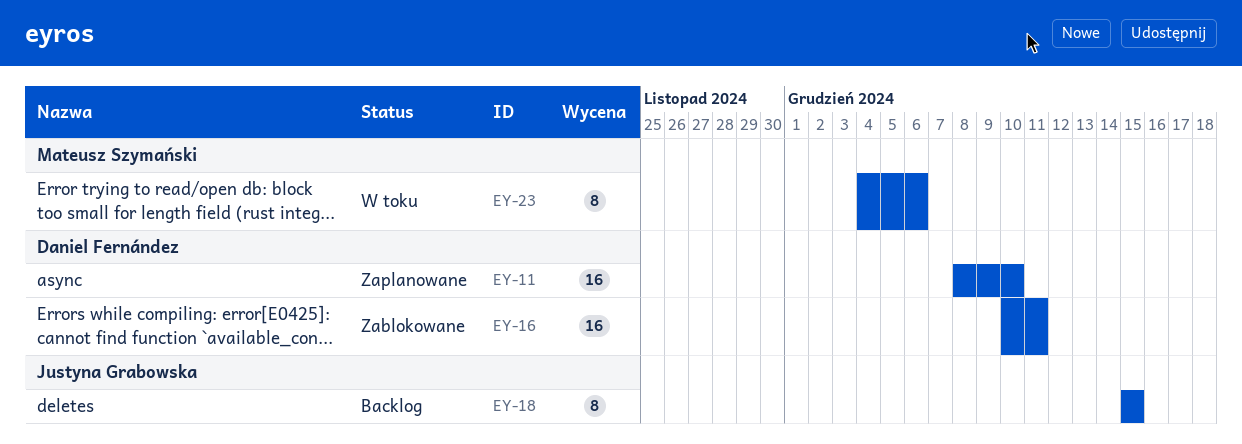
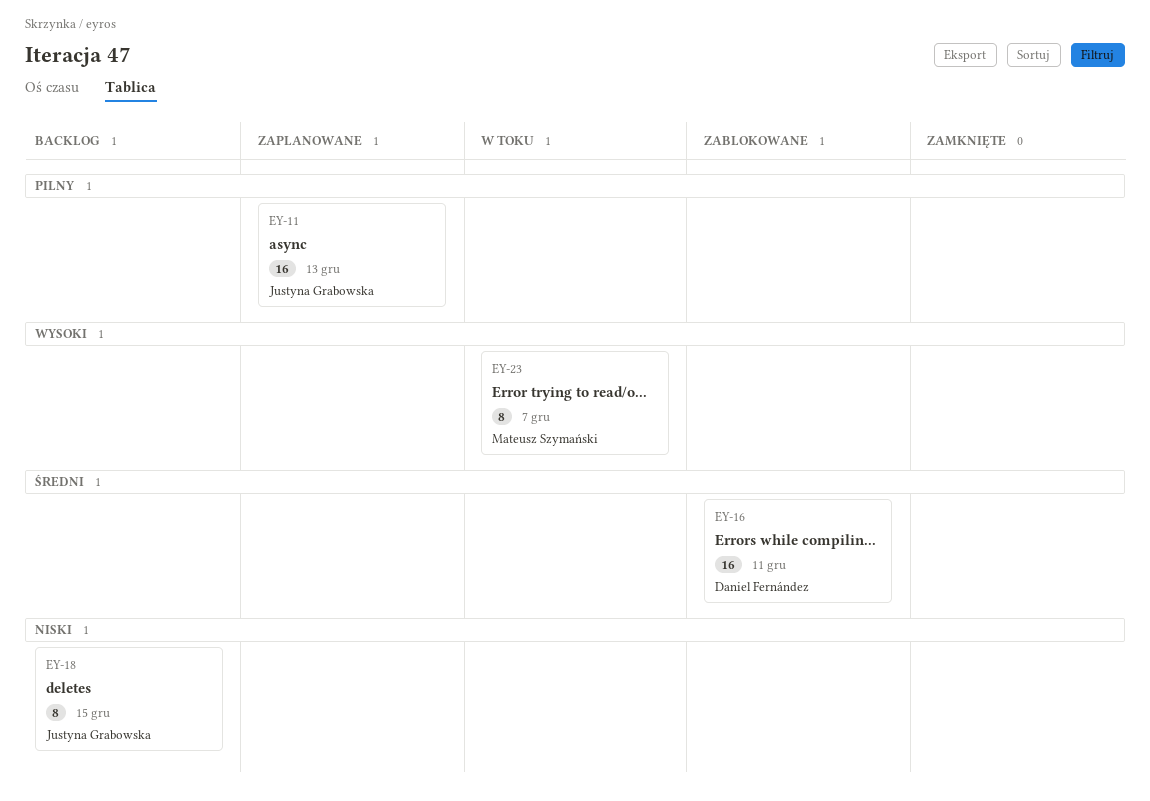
EY-11, owner: Daniel Fernández -> Justyna Grabowska
EY-11, due: Dec 10 -> Dec 13
EY-23, due: Dec 6 -> Dec 7

